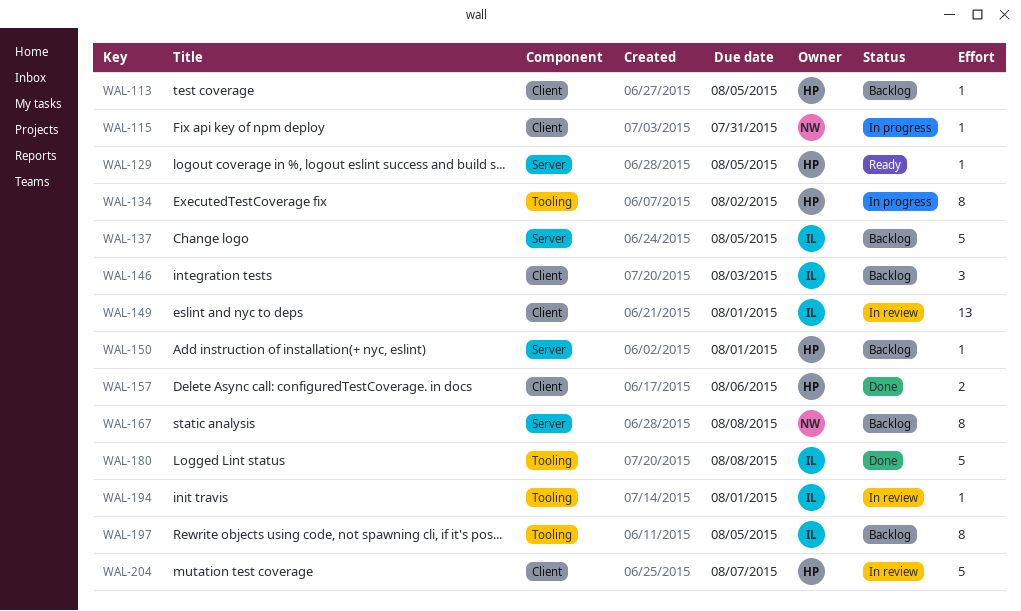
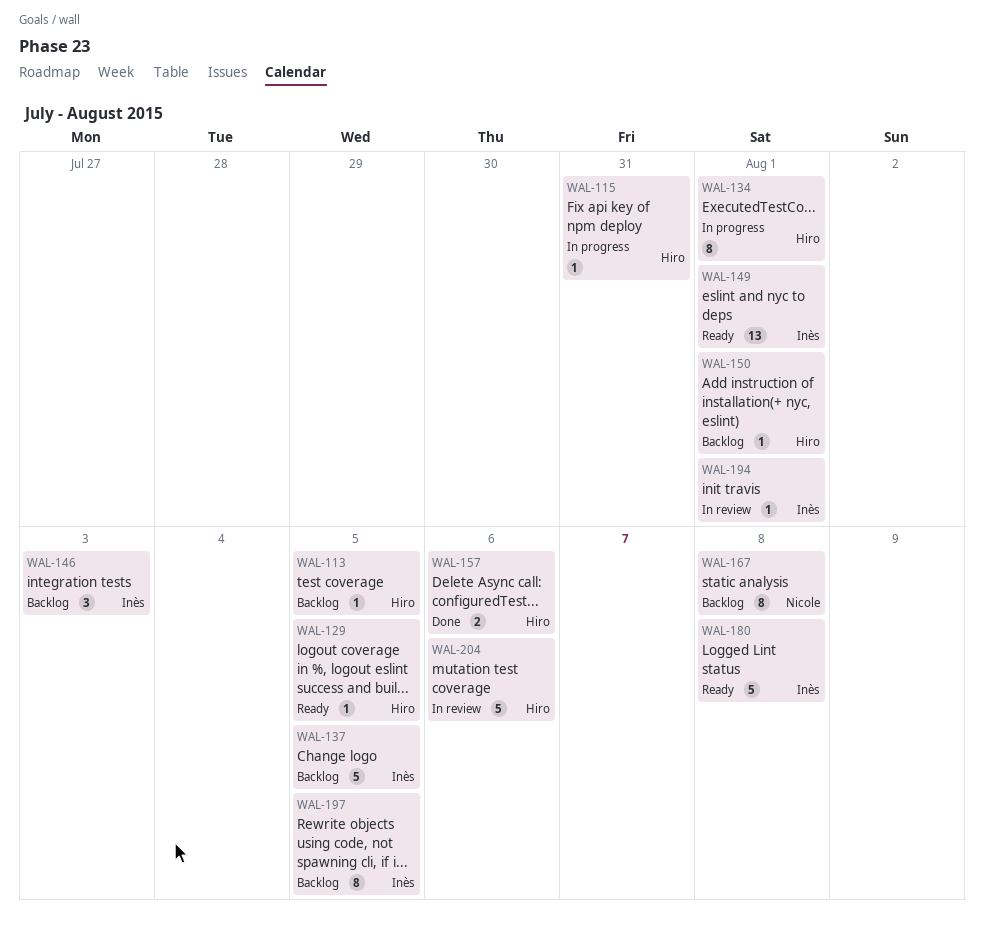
WAL-115, owner: Nicole -> Hiro
WAL-134, due: Aug 2 -> Aug 1
WAL-149, status: In review -> Ready
WAL-180, status: Done -> Ready
WAL-204, due: Aug 7 -> Aug 6

